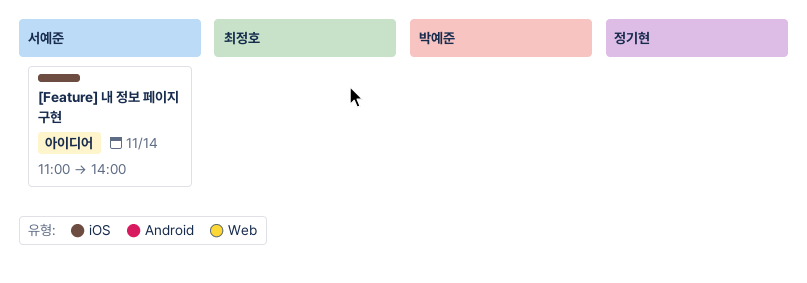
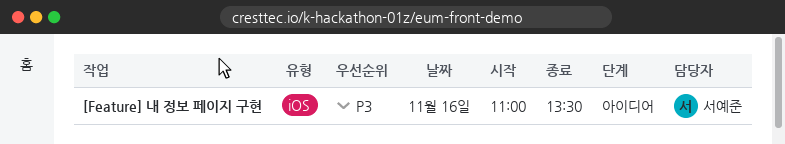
[Feature] 내 정보 페이지 구현, day: Nov 14 -> Nov 16
[Feature] 내 정보 페이지 구현, ends: 14:00 -> 13:30

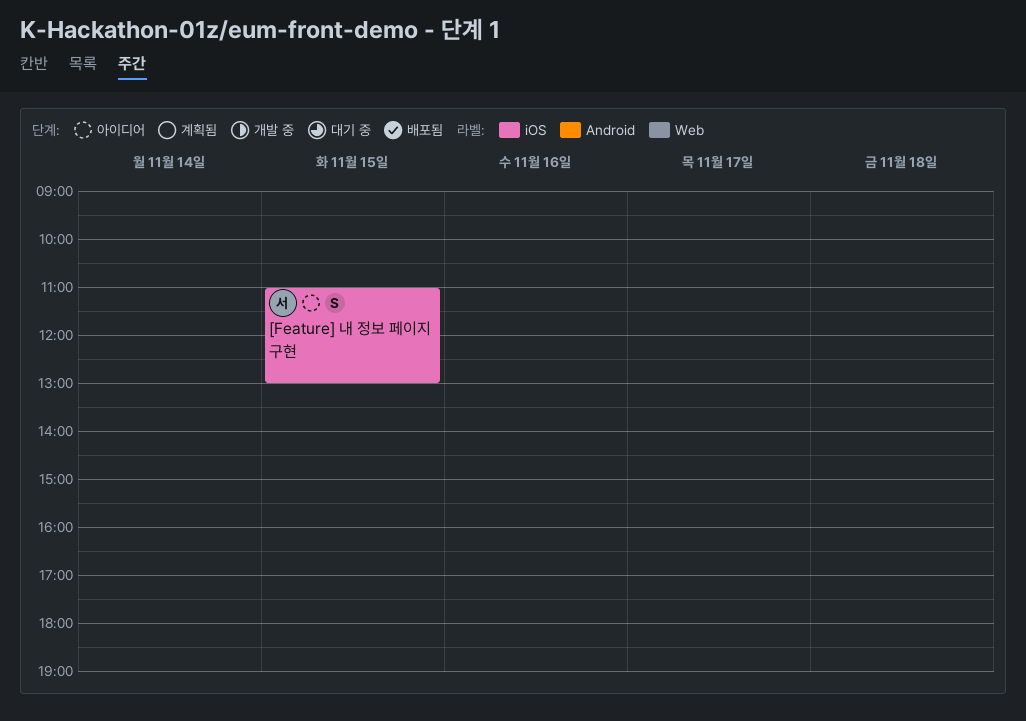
[Feature] 내 정보 페이지 구현, day: Nov 16 -> Nov 15
[Feature] 내 정보 페이지 구현, ends: 13:30 -> 13:00

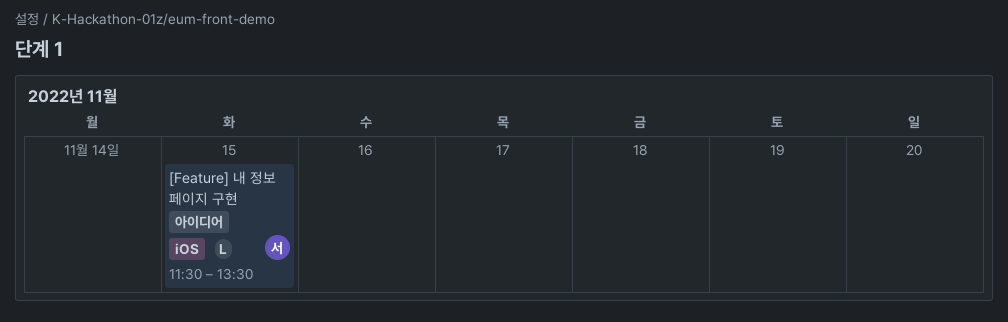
[Feature] 내 정보 페이지 구현, estimate: S -> L
[Feature] 내 정보 페이지 구현, begins: 11:00 -> 11:30
[Feature] 내 정보 페이지 구현, ends: 13:00 -> 13:30

